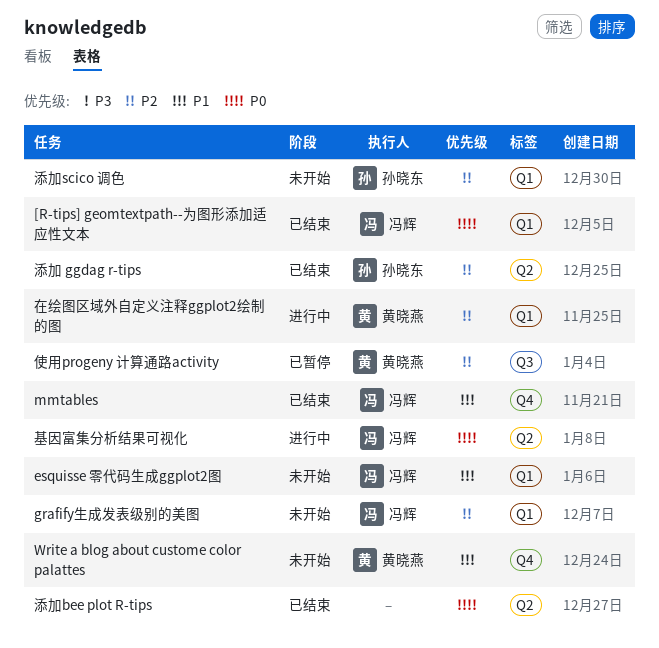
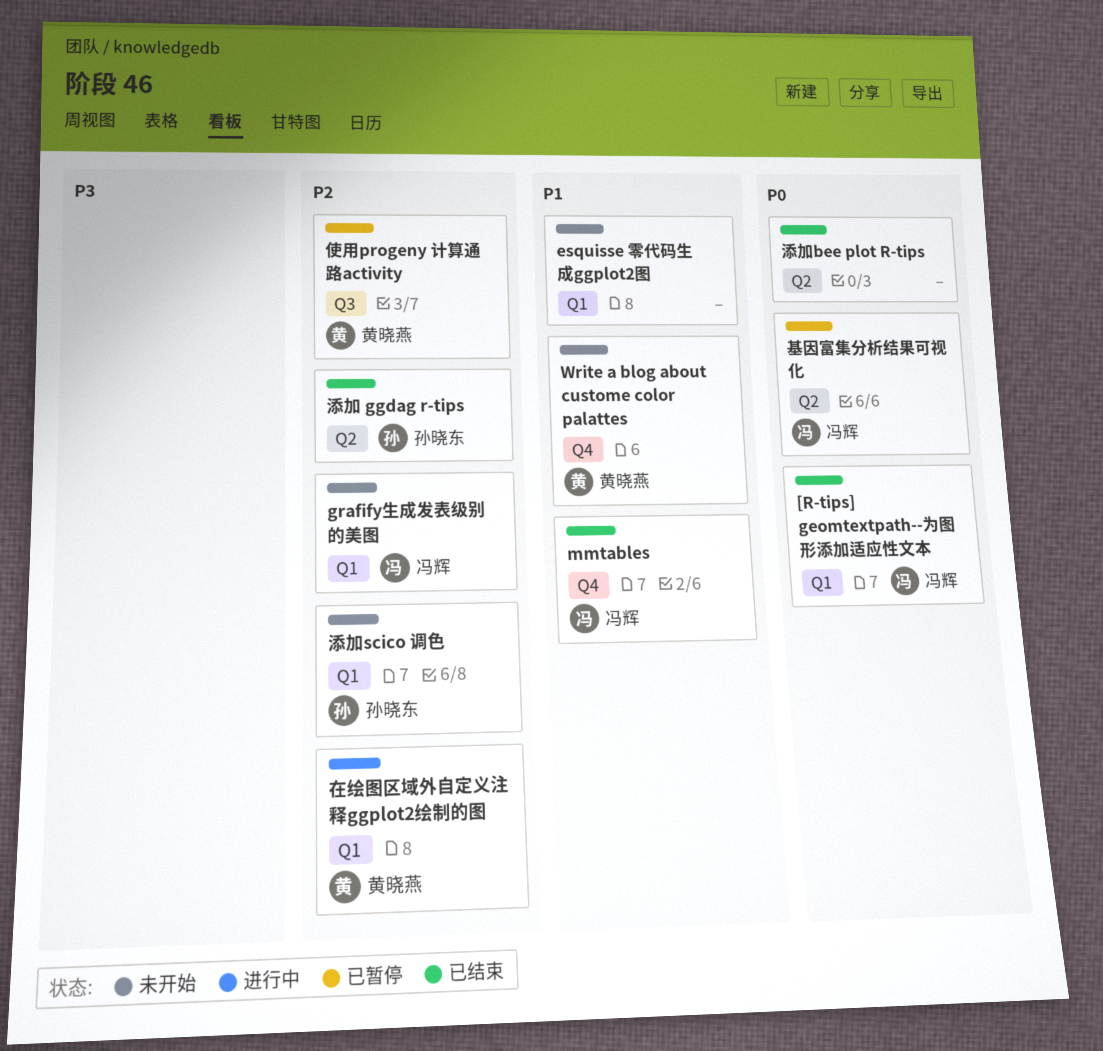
esquisse 零代码生成ggplot2图, owner: 冯辉 -> none
基因富集分析结果可视化, status: 进行中 -> 已暂停

